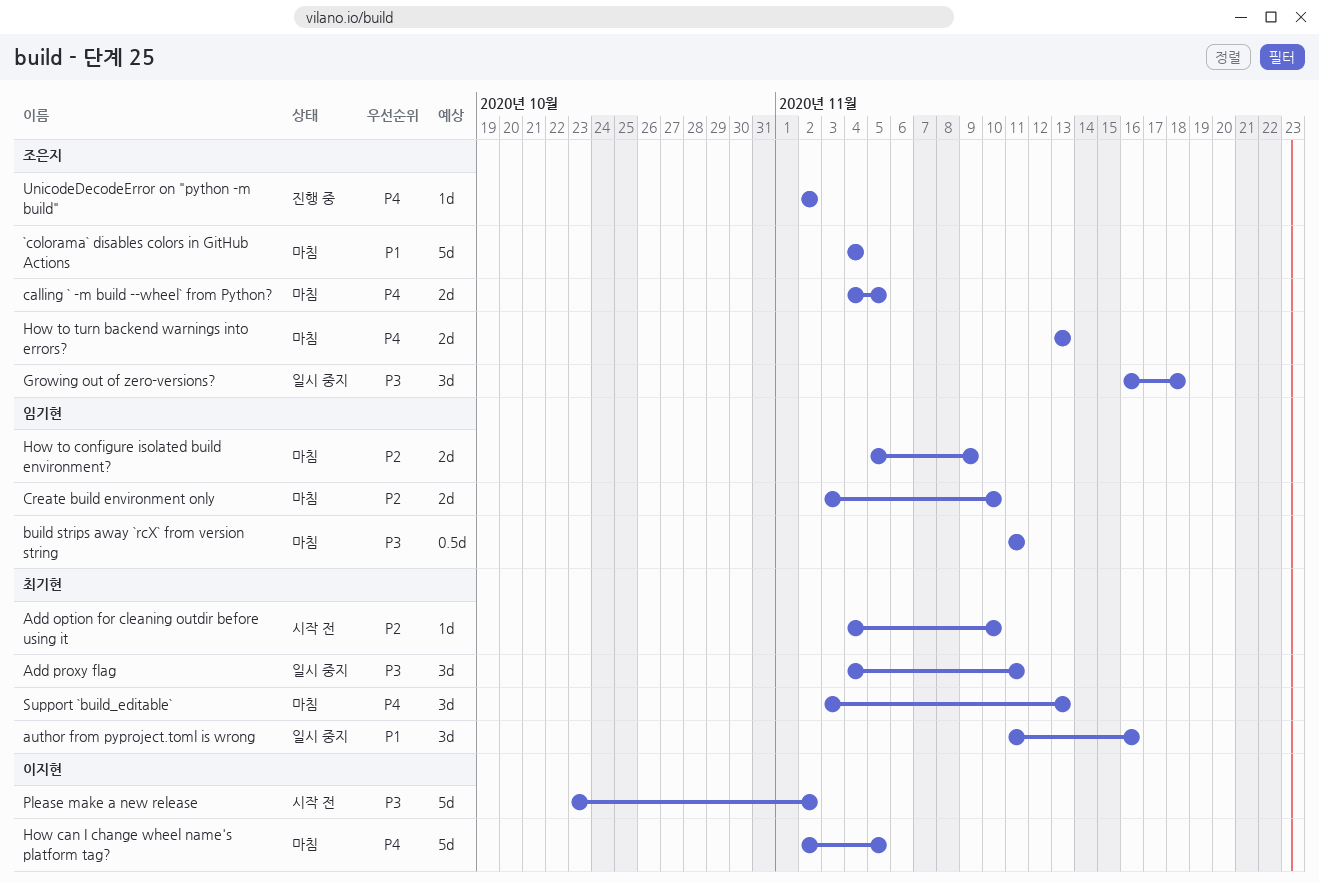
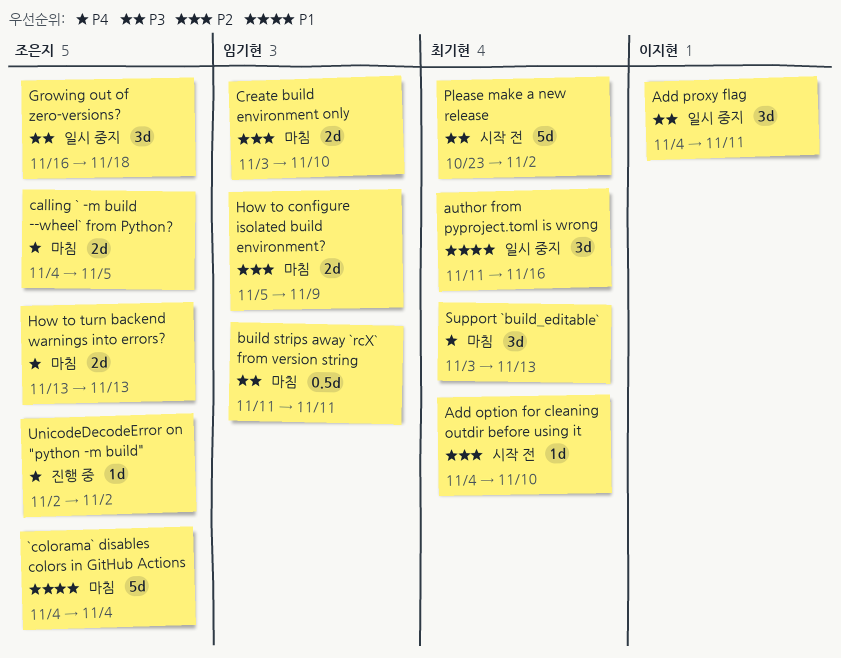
Add proxy flag, owner: 최기현 -> 이지현
How can I change wheel name's platform tag?: present -> none
Please make a new release, owner: 이지현 -> 최기현

